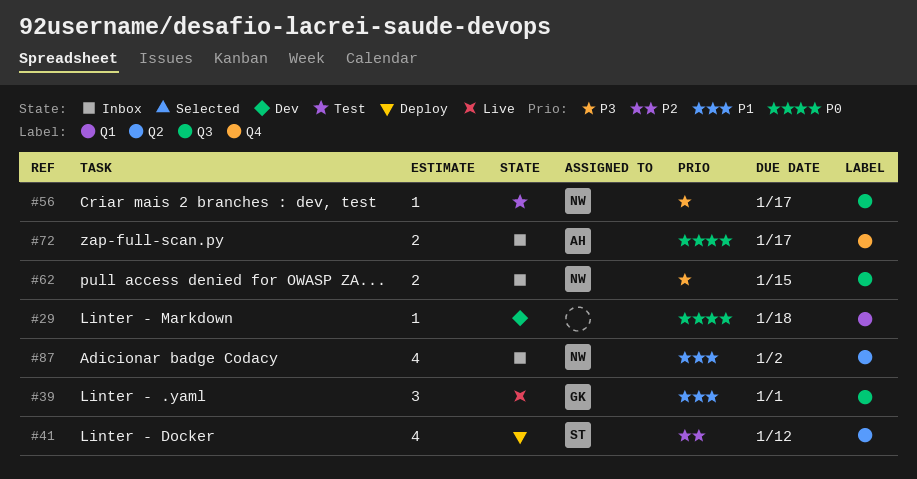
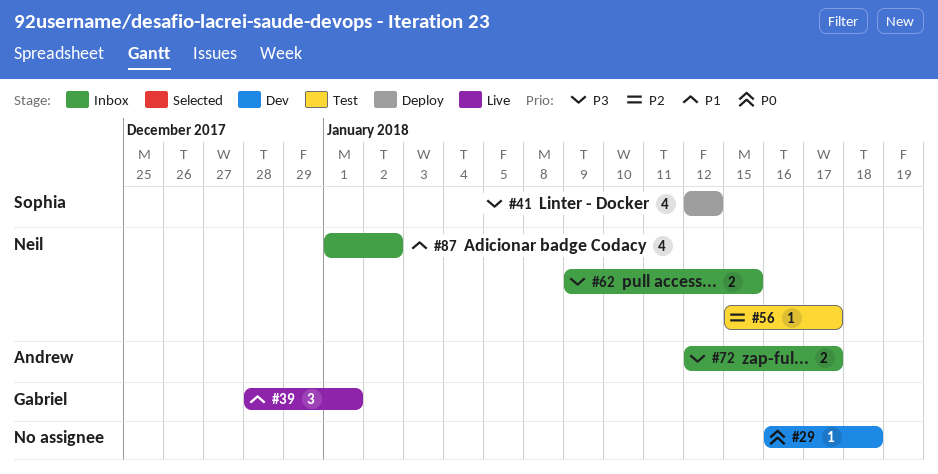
#41, priority: P2 -> P3
#56, priority: P3 -> P2
#72, priority: P0 -> P3

